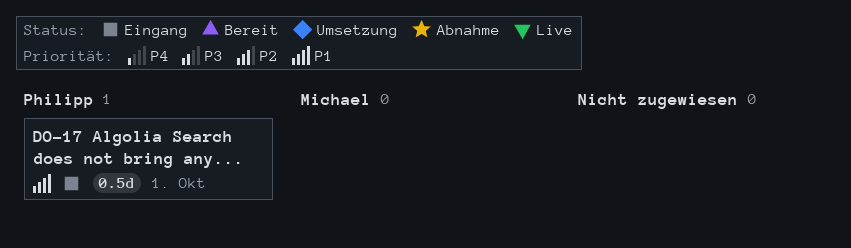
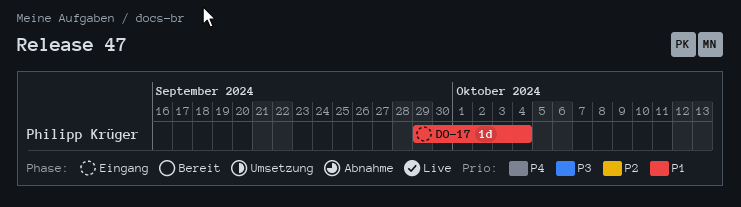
DO-17, estimate: 0.5d -> 1d
DO-17, due: Oct 1 -> Oct 4

